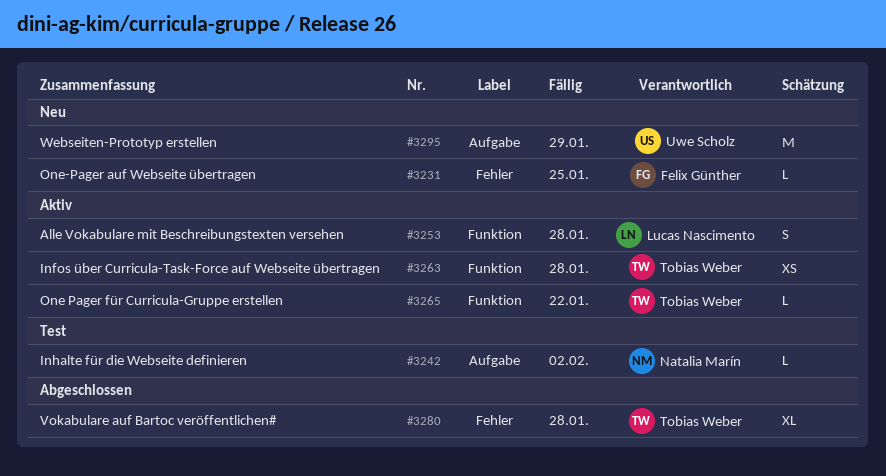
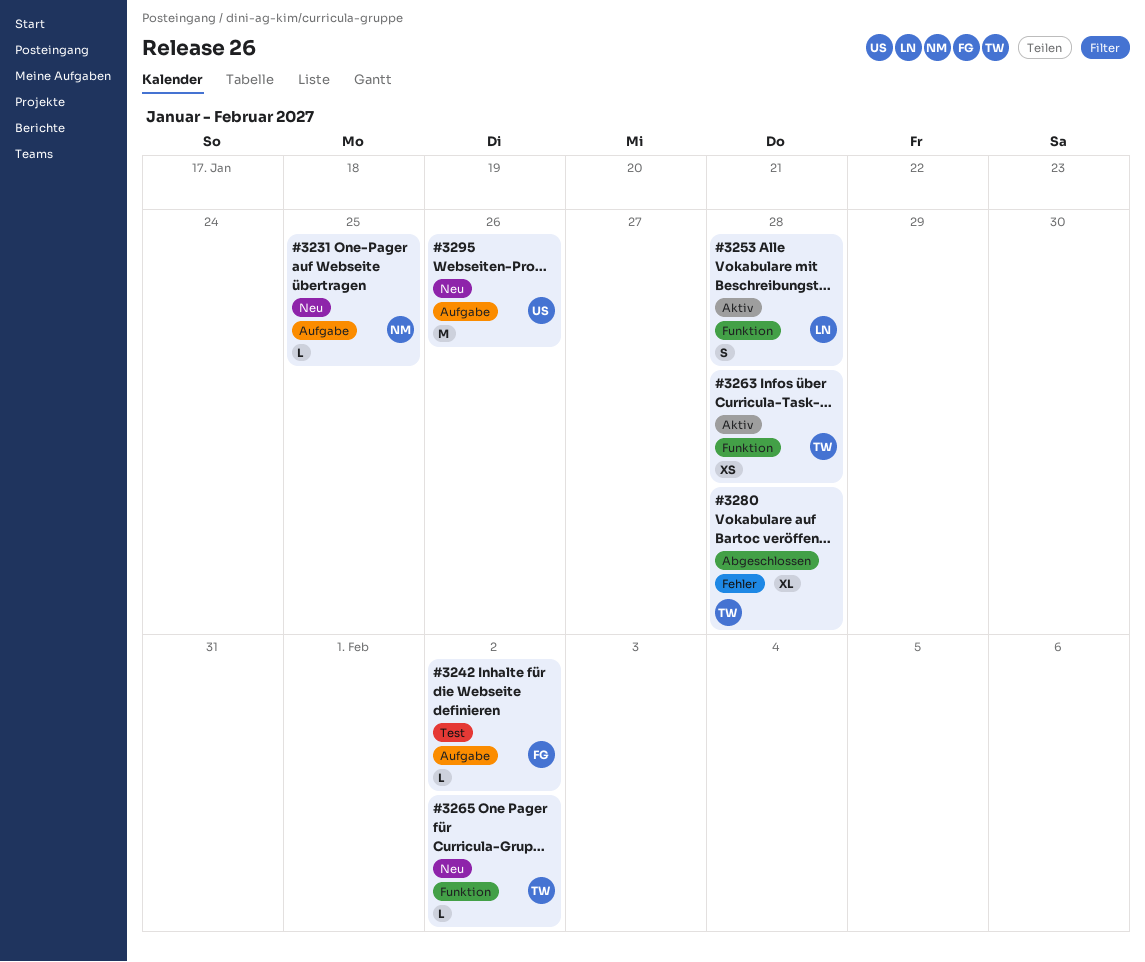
#3231, owner: Felix Günther -> Natalia Marín
#3231, label: Fehler -> Aufgabe
#3242, owner: Natalia Marín -> Felix Günther
#3265, status: Aktiv -> Neu
#3265, due: Jan 22 -> Feb 2
#3295, due: Jan 29 -> Jan 26

